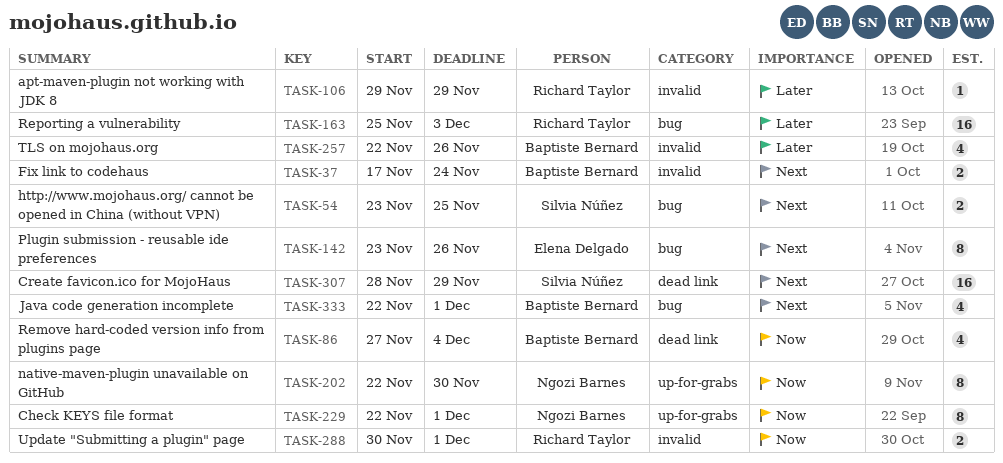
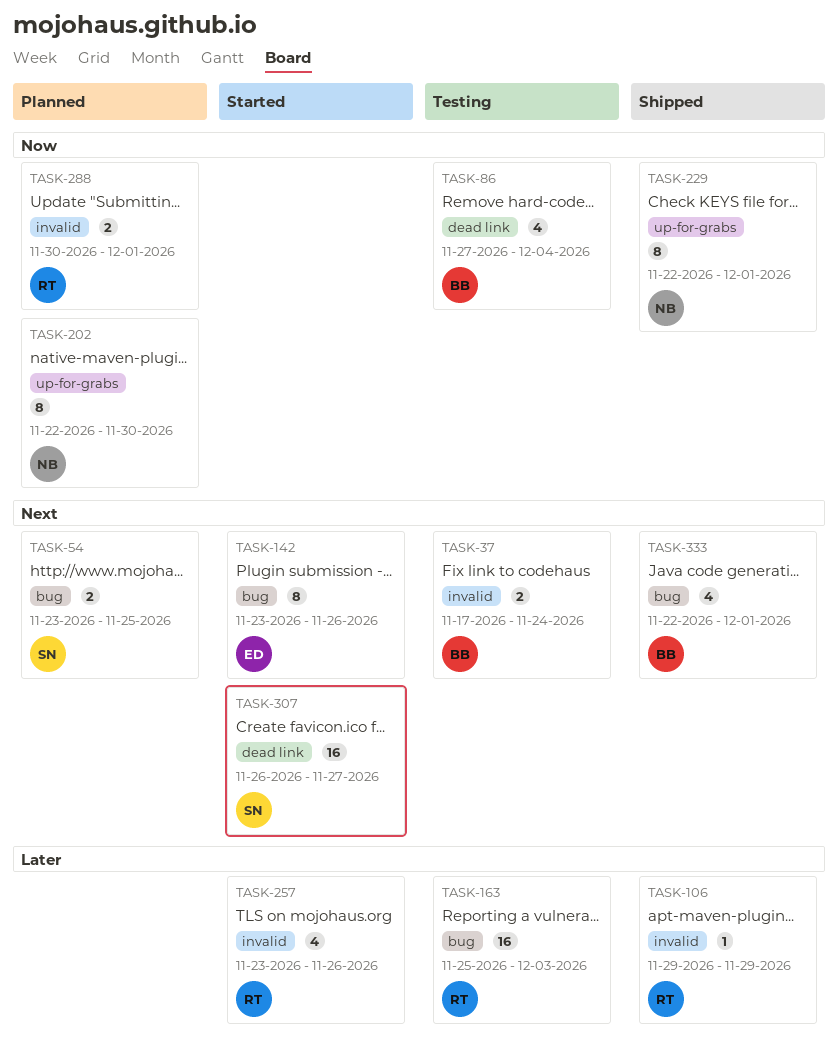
TASK-257, owner: Baptiste Bernard -> Richard Taylor
TASK-257, start: Nov 22 -> Nov 23
TASK-307, start: Nov 28 -> Nov 26
TASK-307, due: Nov 29 -> Nov 27

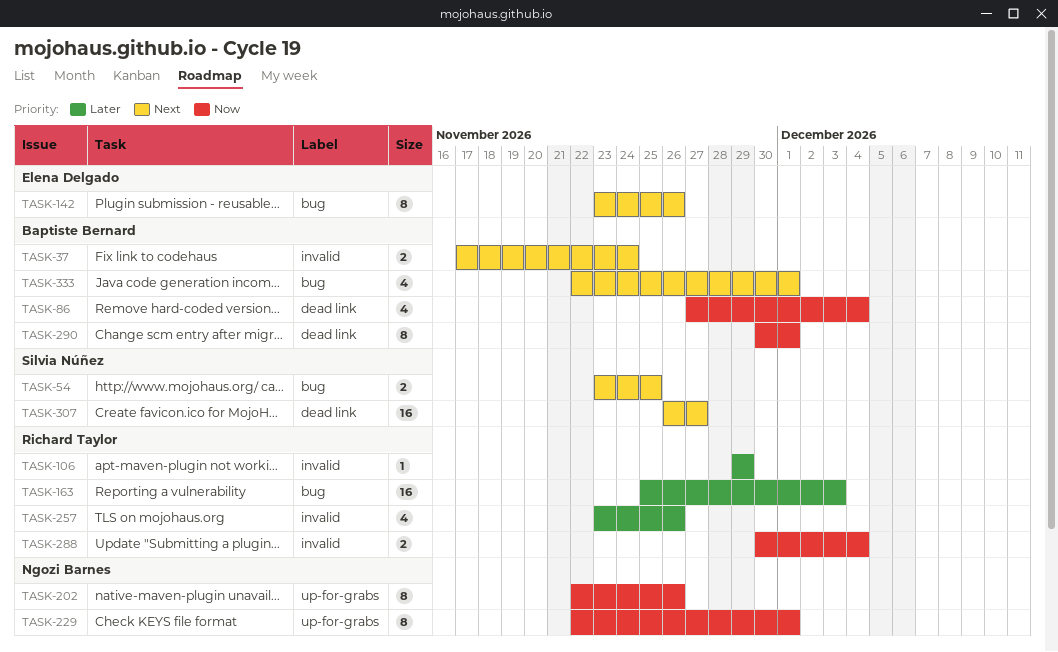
TASK-202, due: Nov 30 -> Nov 26
TASK-288, due: Dec 1 -> Dec 4
TASK-290: none -> present

